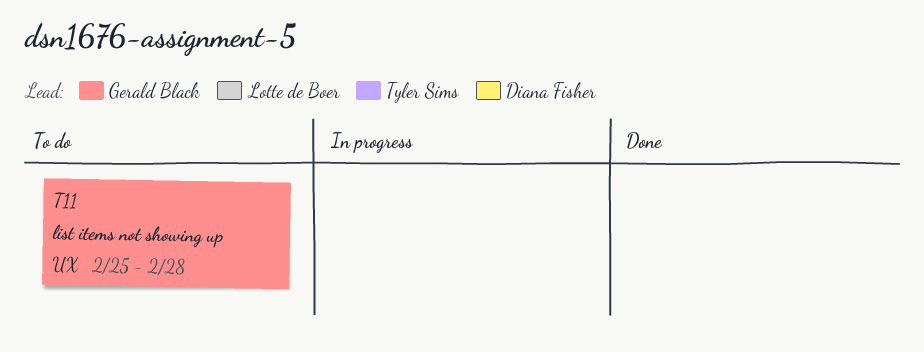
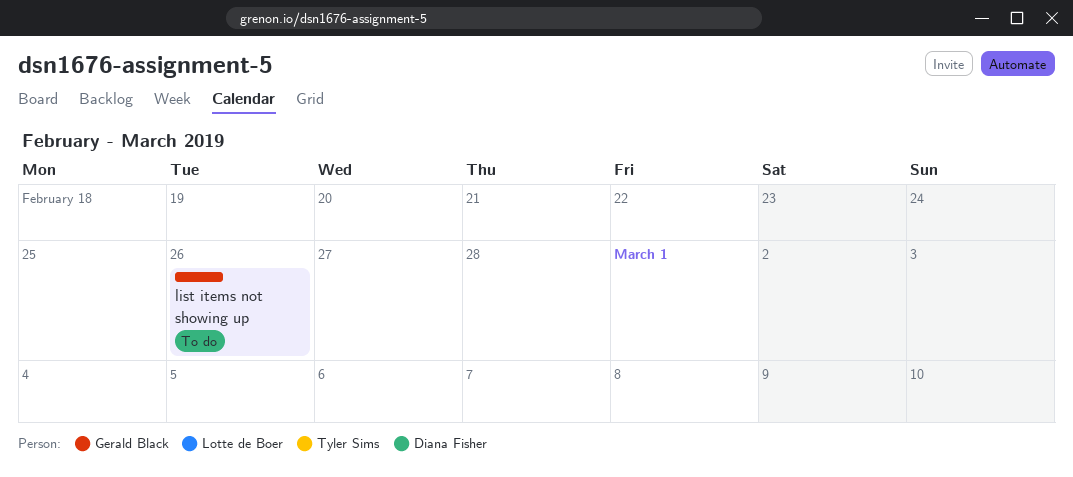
list items not showing up, due: Feb 28 -> Feb 26

